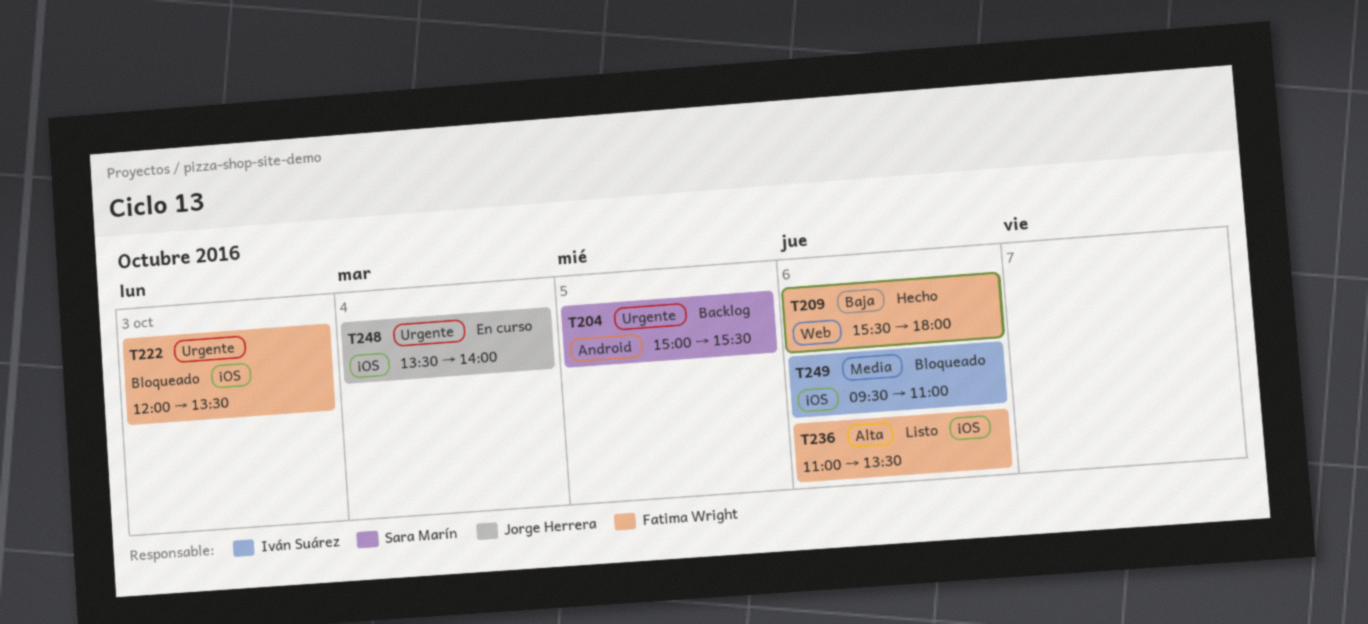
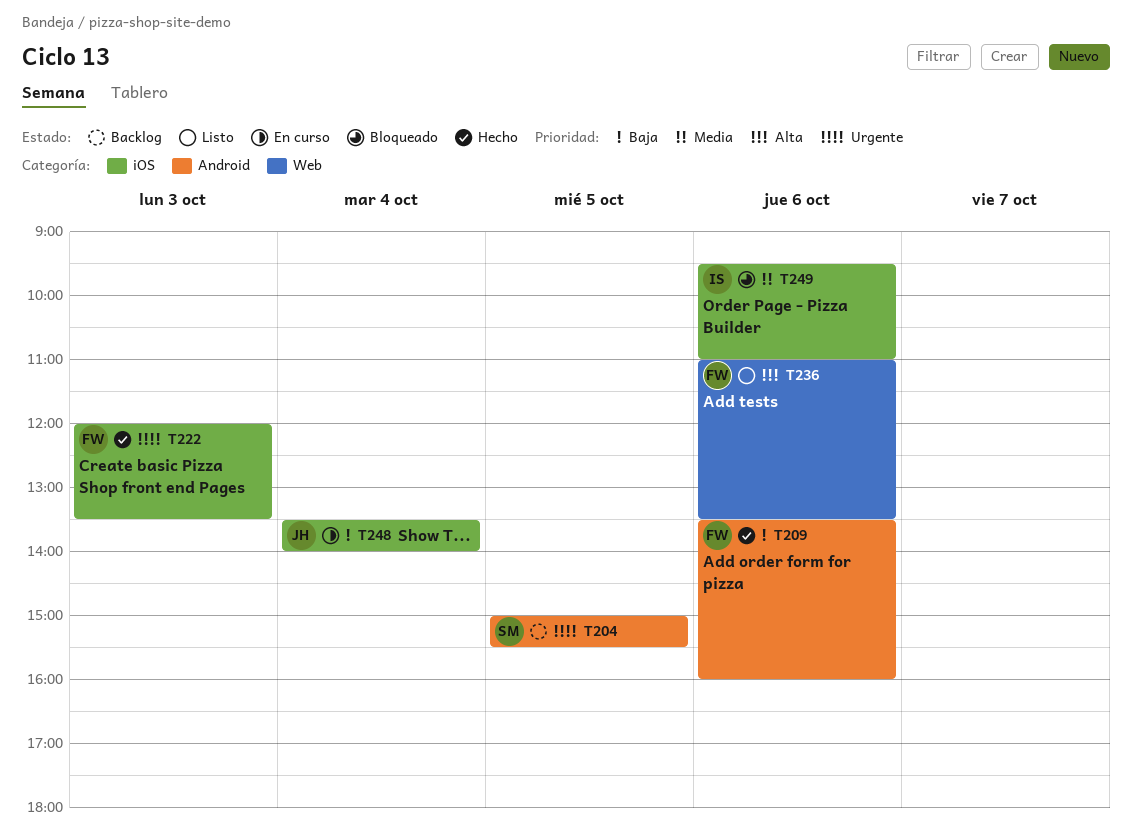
T209, label: Web -> Android
T209, begins: 15:30 -> 13:30
T209, ends: 18:00 -> 16:00
T222, status: Bloqueado -> Hecho
T236, label: iOS -> Web
T248, priority: Urgente -> Baja

